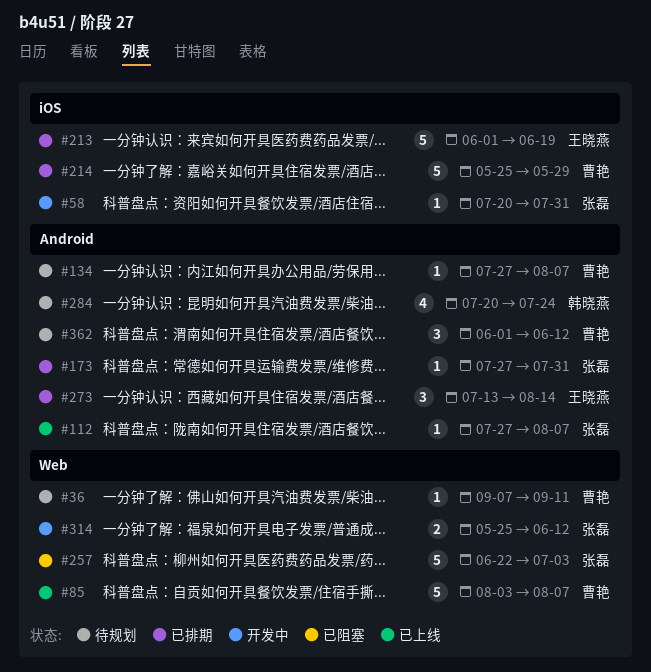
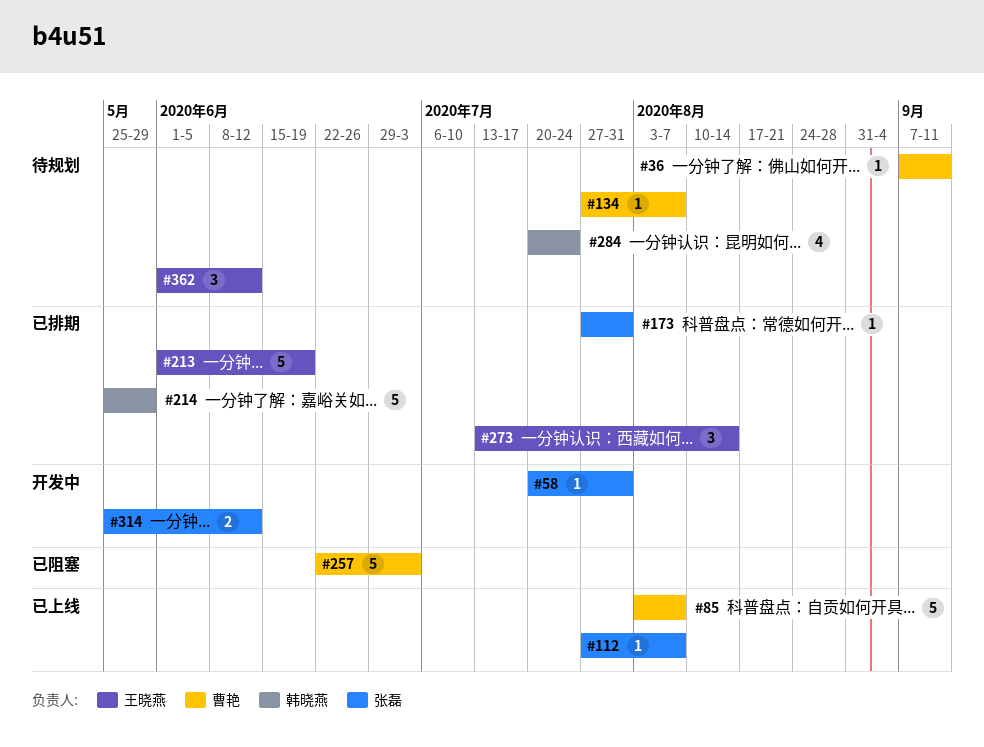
#214, owner: 曹艳 -> 韩晓燕
#257, owner: 张磊 -> 曹艳
#362, owner: 曹艳 -> 王晓燕

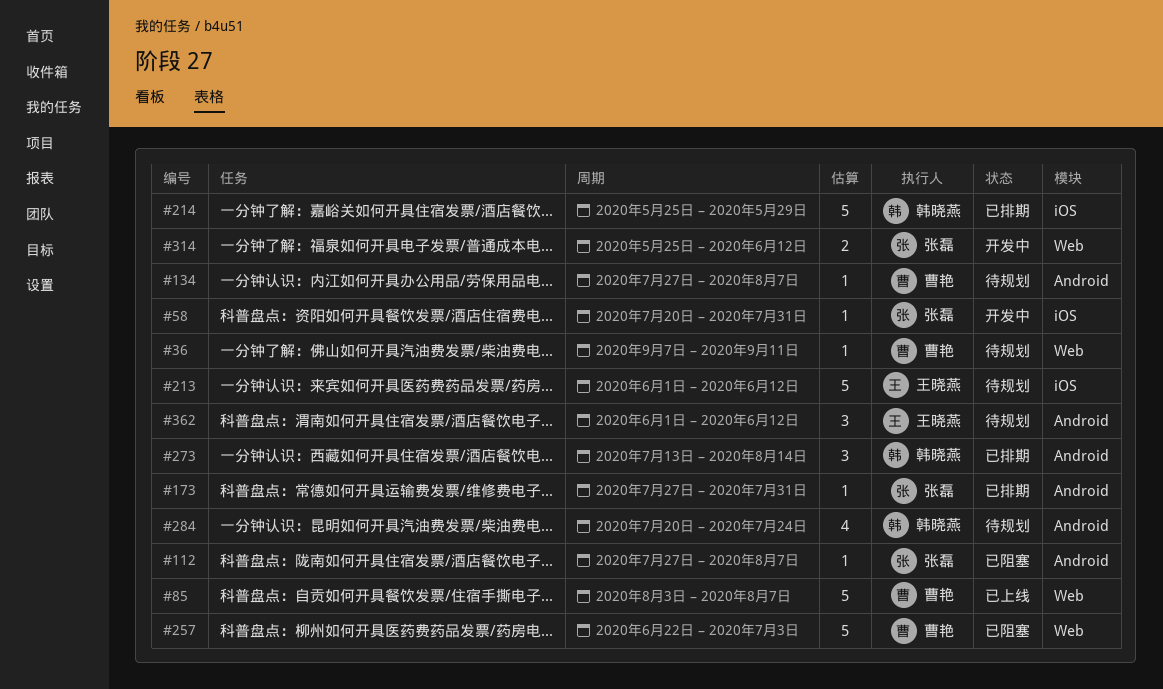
#112, status: 已上线 -> 已阻塞
#213, status: 已排期 -> 待规划
#213, due: Jun 19 -> Jun 12
#273, owner: 王晓燕 -> 韩晓燕

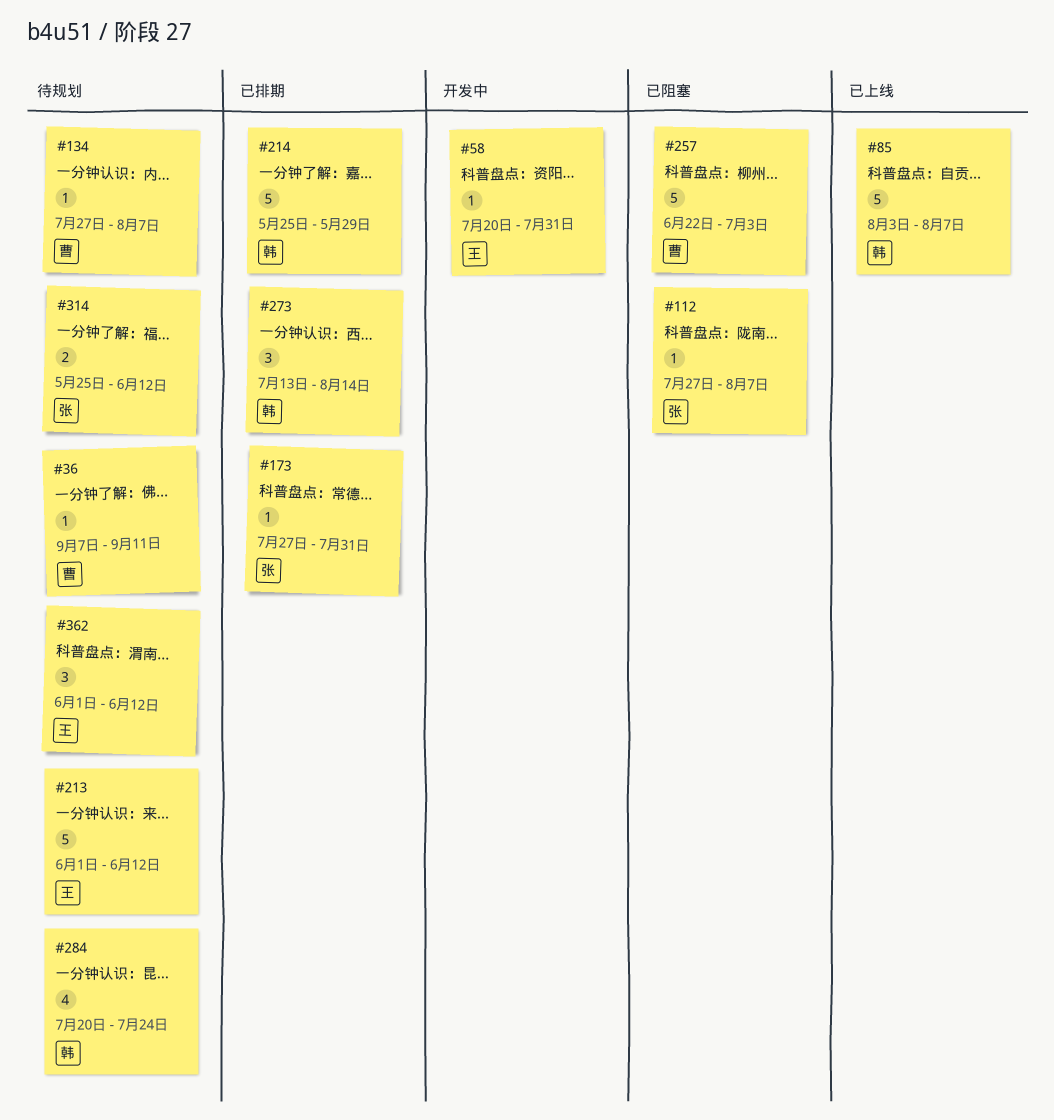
#58, owner: 张磊 -> 王晓燕
#85, owner: 曹艳 -> 韩晓燕
#314, status: 开发中 -> 待规划

